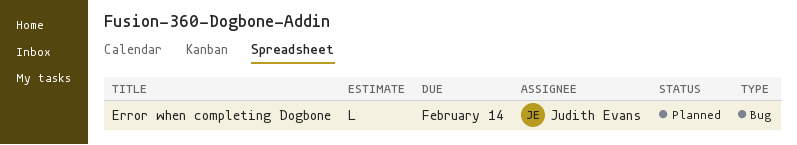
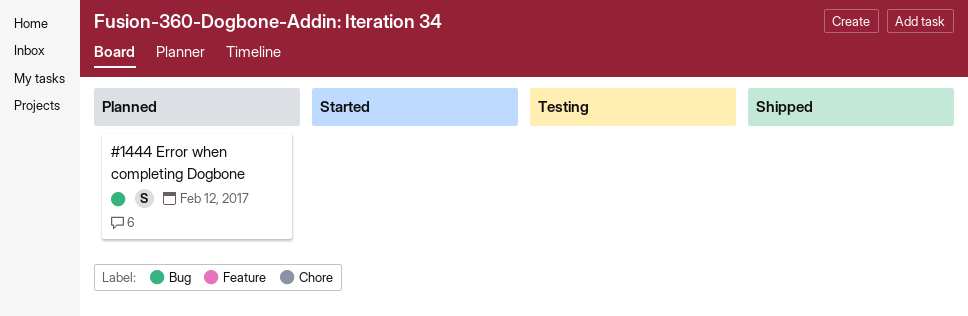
Error when completing Dogbone, estimate: L -> S
Error when completing Dogbone, due: Feb 14 -> Feb 12

